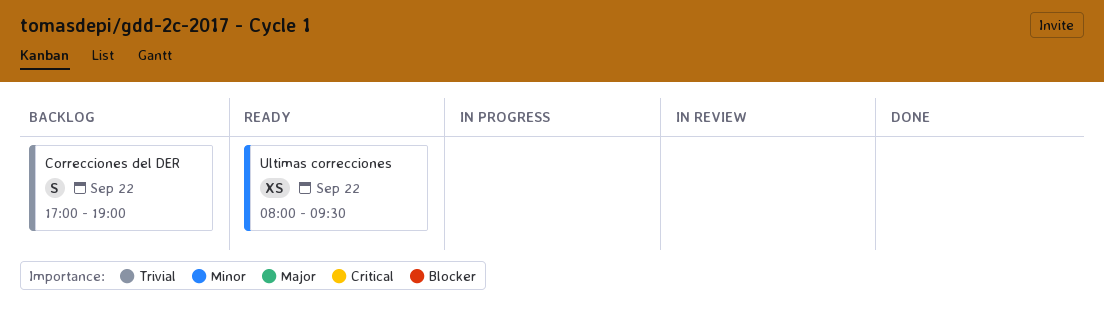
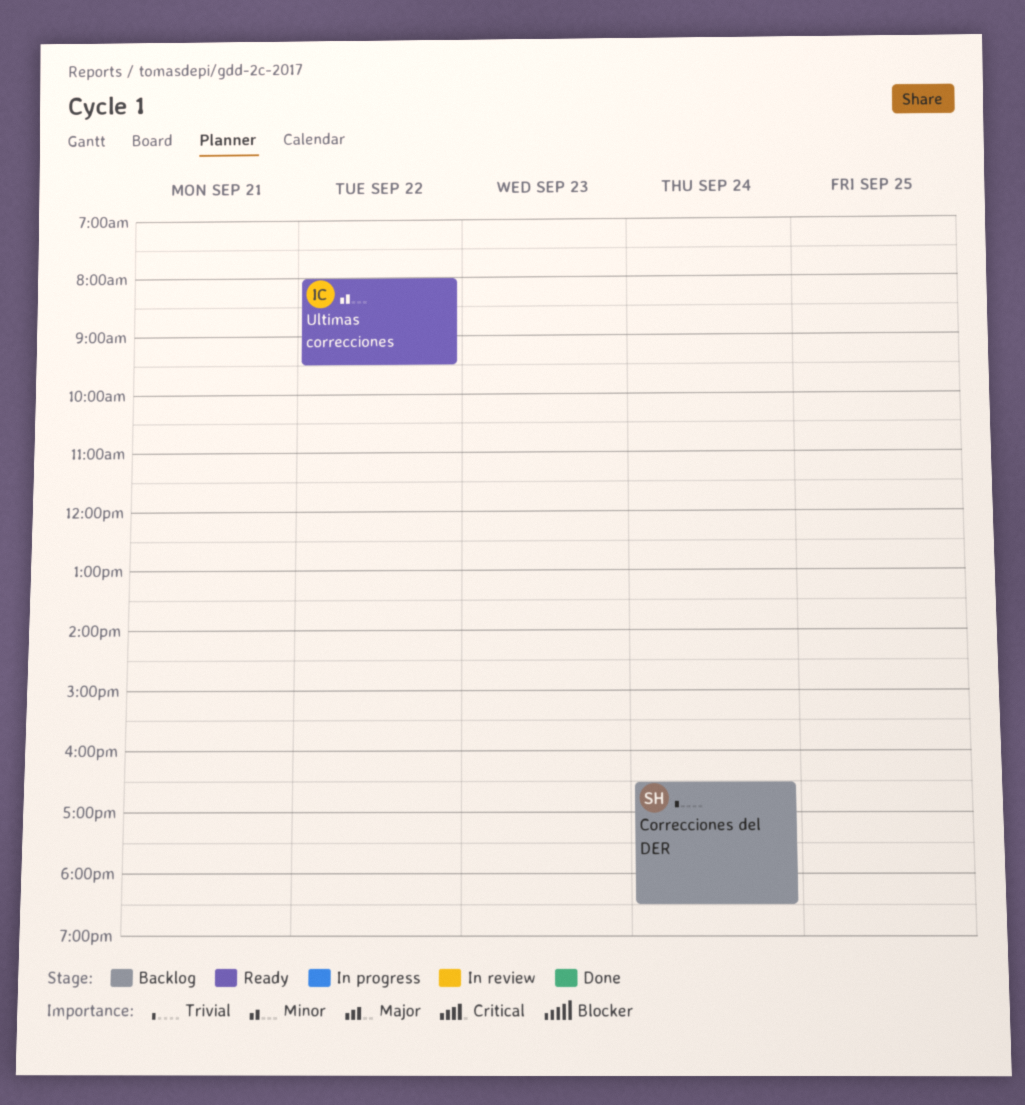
Correcciones del DER, day: Sep 22 -> Sep 24
Correcciones del DER, begins: 17:00 -> 16:30
Correcciones del DER, ends: 19:00 -> 18:30

